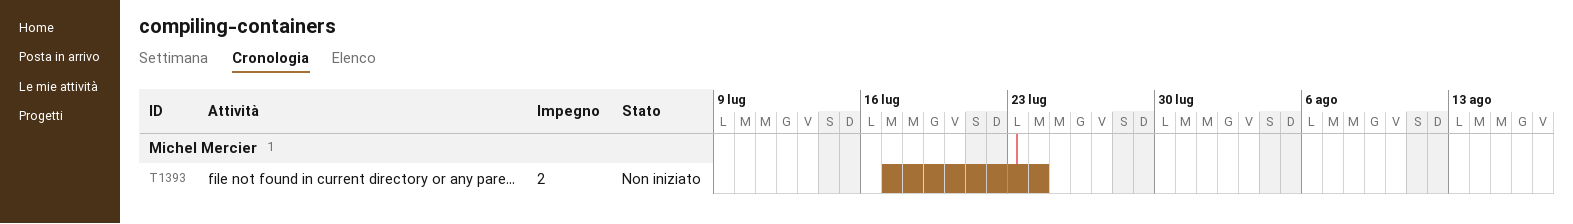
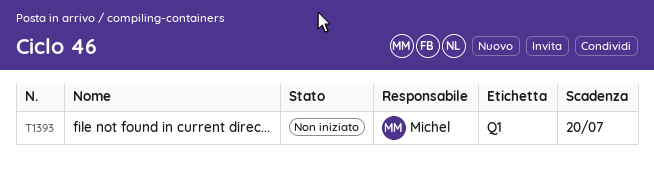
T1393, due: Jul 24 -> Jul 20

